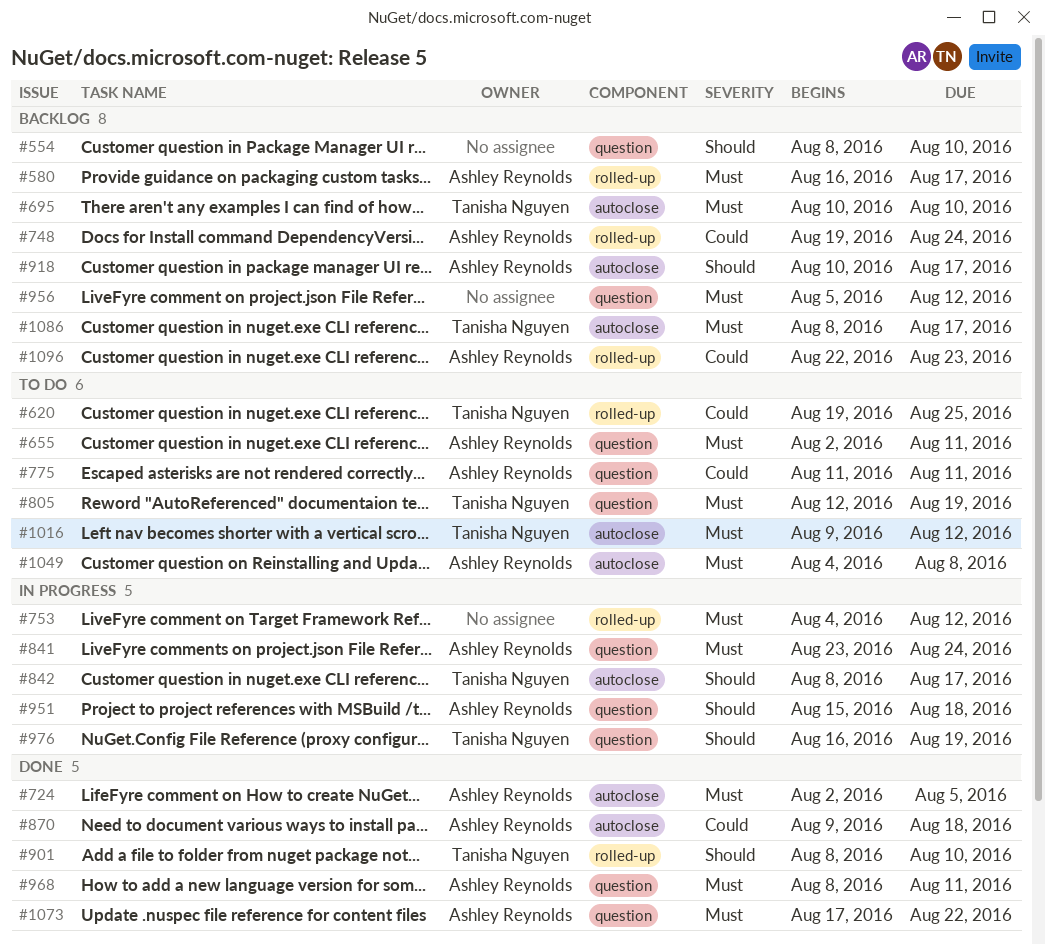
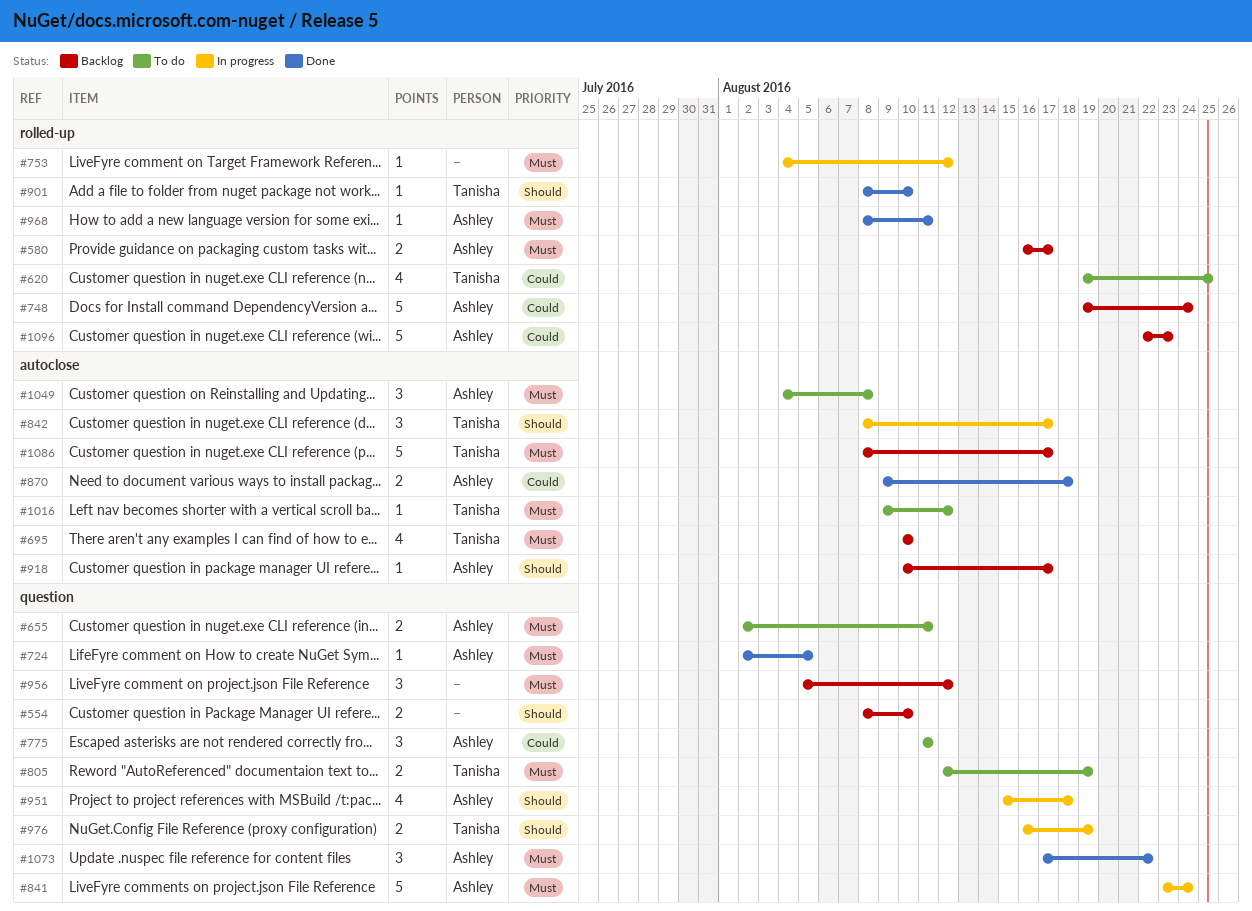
#724, label: autoclose -> question
#968, label: question -> rolled-up

